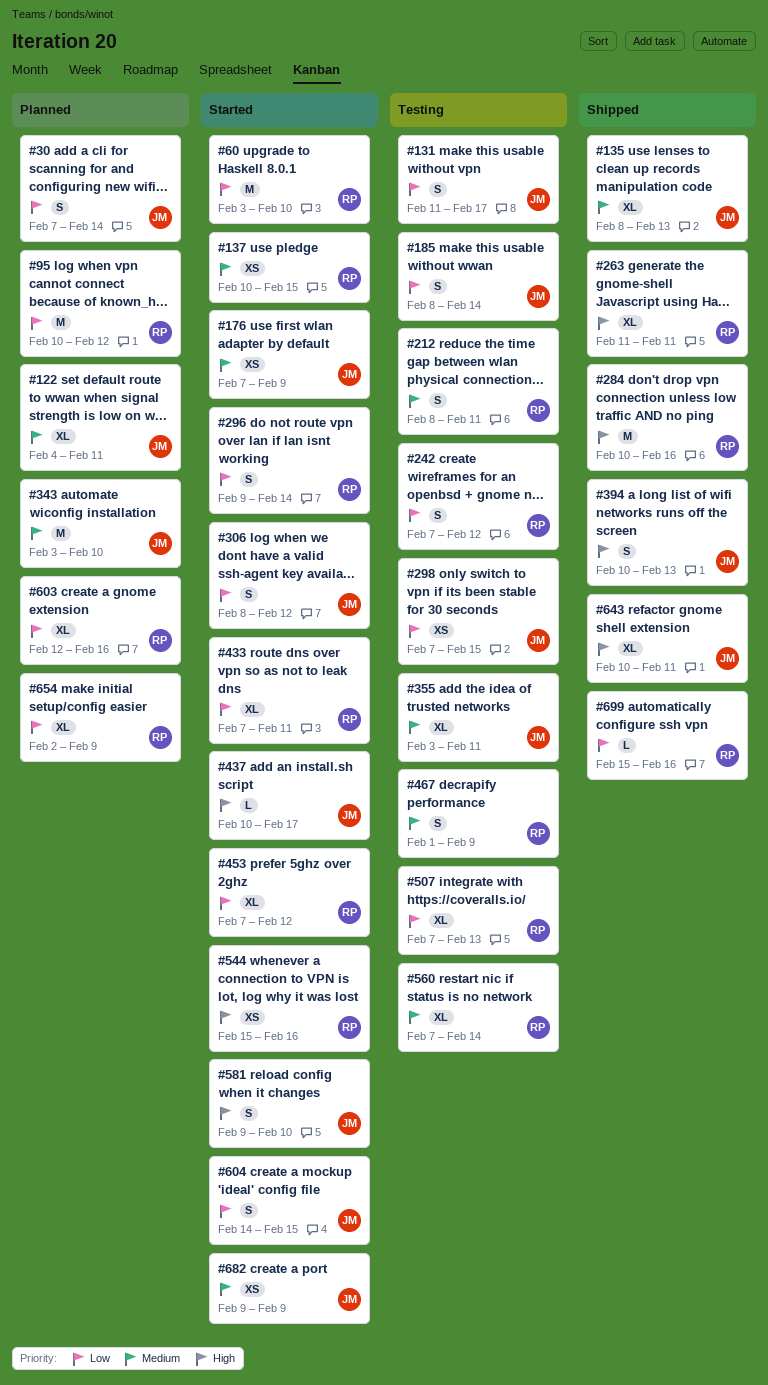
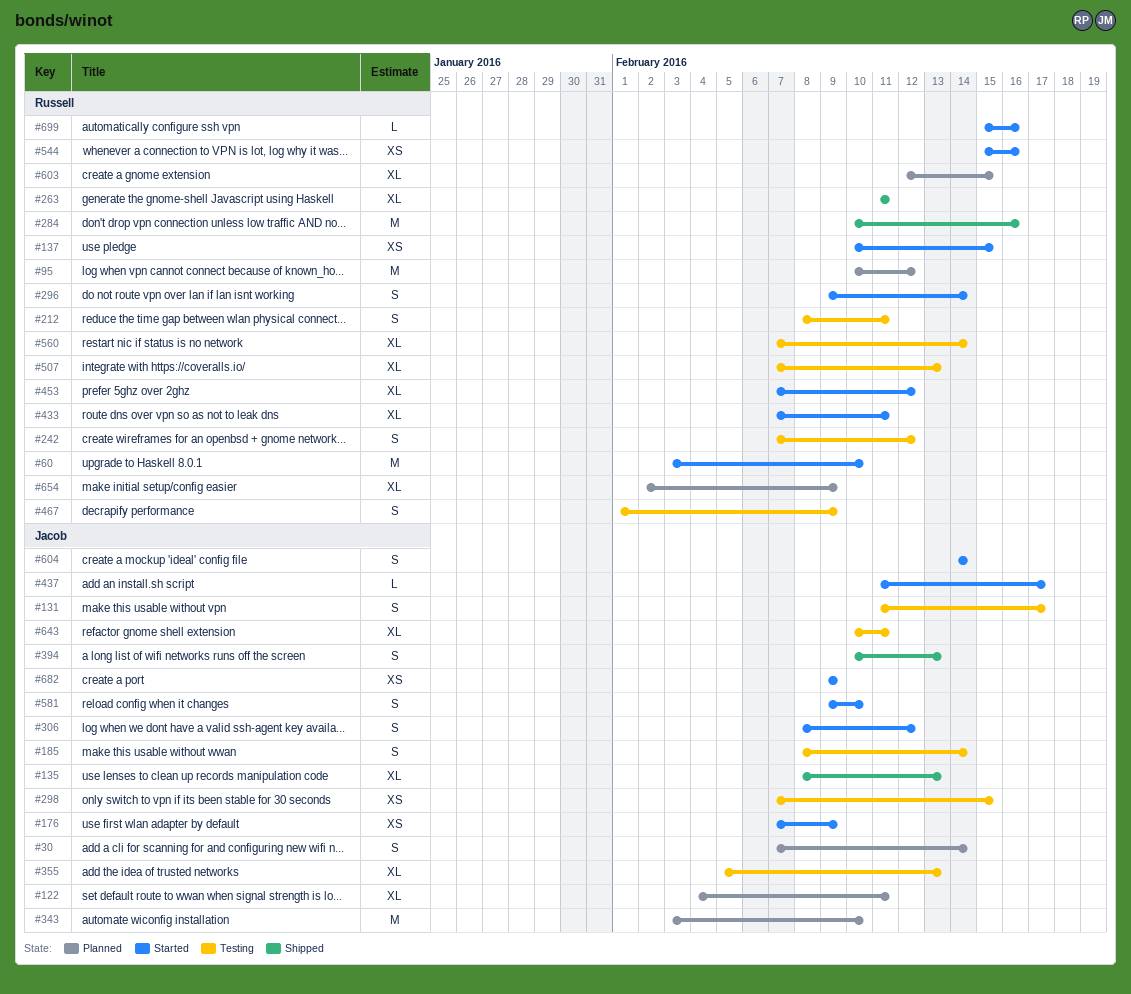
#355, start: Feb 3 -> Feb 5
#355, due: Feb 11 -> Feb 13
#437, start: Feb 10 -> Feb 11
#603, due: Feb 16 -> Feb 15
#604, due: Feb 15 -> Feb 14
#643, status: Shipped -> Testing
#699, status: Shipped -> Started

